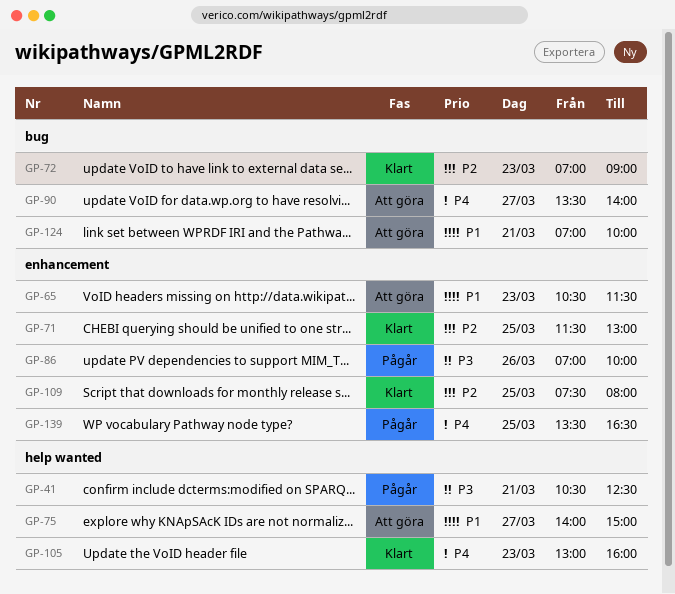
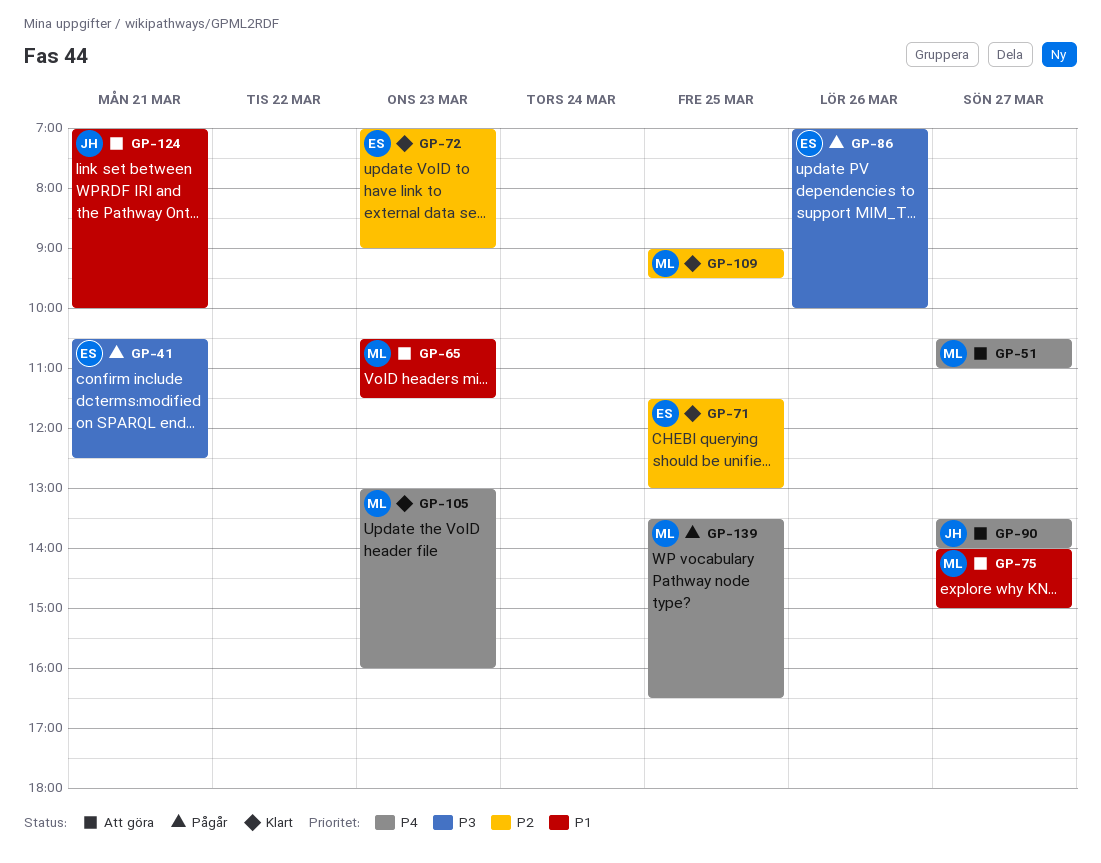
GP-51: none -> present
GP-109, begins: 07:30 -> 09:00
GP-109, ends: 08:00 -> 09:30

